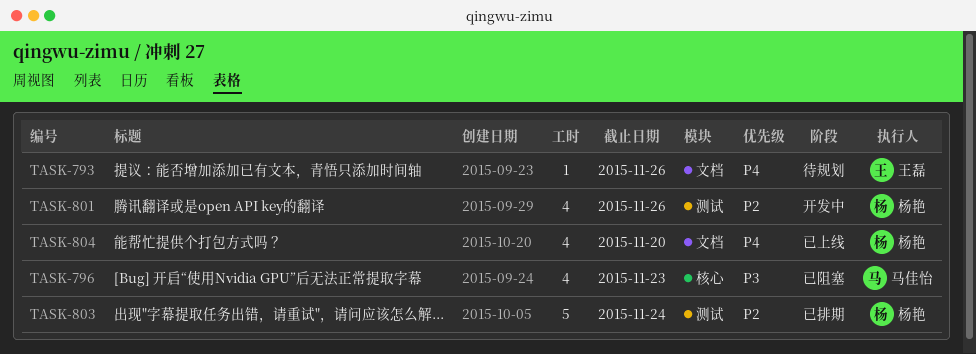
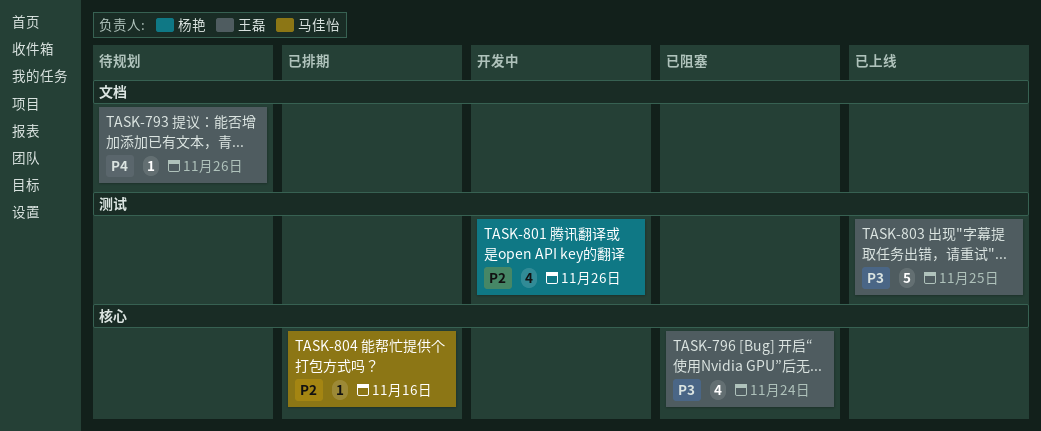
TASK-796, owner: 马佳怡 -> 王磊
TASK-796, due: Nov 23 -> Nov 24
TASK-803, status: 已排期 -> 已上线
TASK-803, owner: 杨艳 -> 王磊
TASK-803, priority: P2 -> P3
TASK-803, due: Nov 24 -> Nov 25
TASK-804, status: 已上线 -> 已排期
TASK-804, owner: 杨艳 -> 马佳怡
TASK-804, priority: P4 -> P2
TASK-804, label: 文档 -> 核心
TASK-804, estimate: 4 -> 1
TASK-804, due: Nov 20 -> Nov 16

